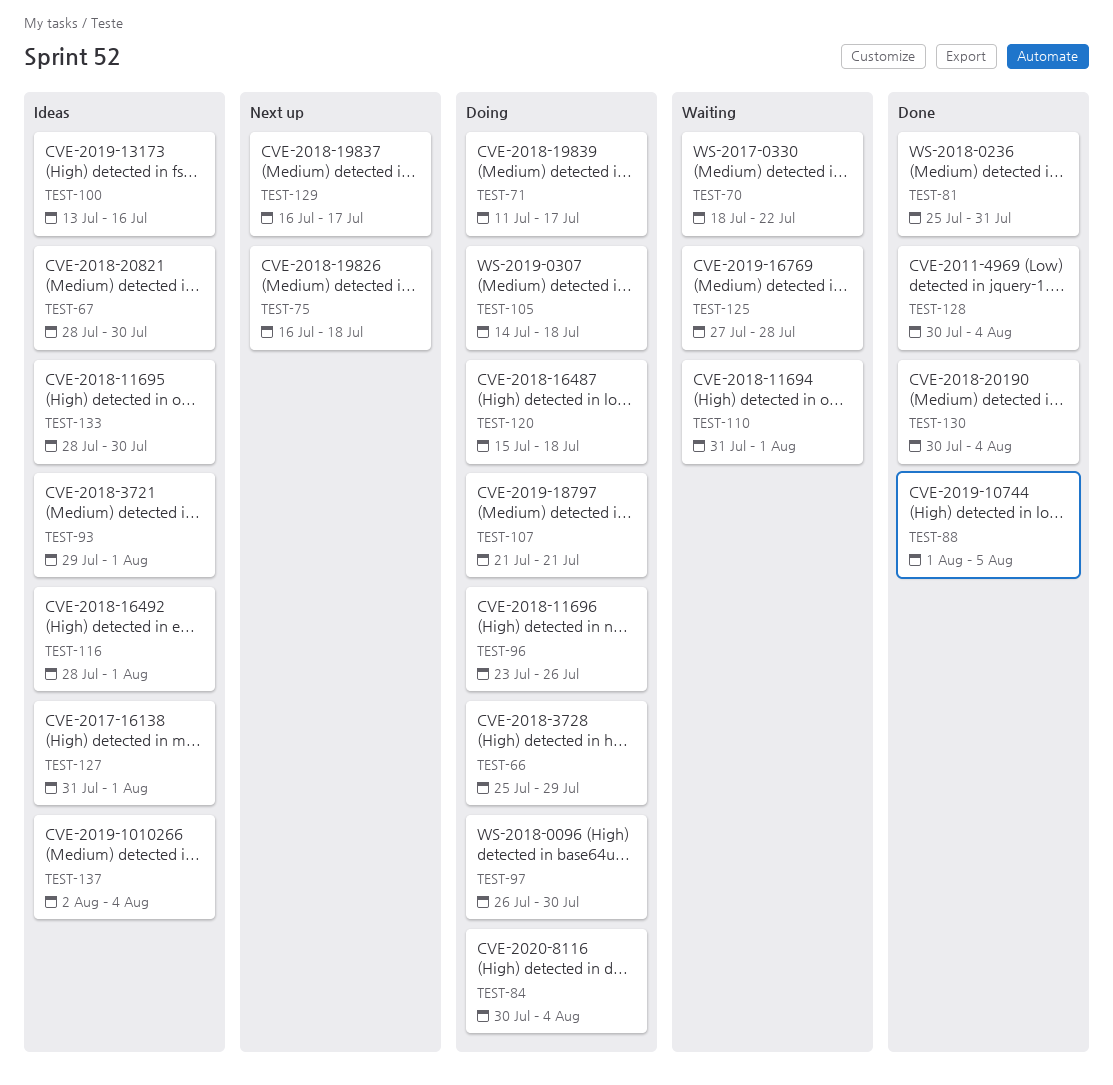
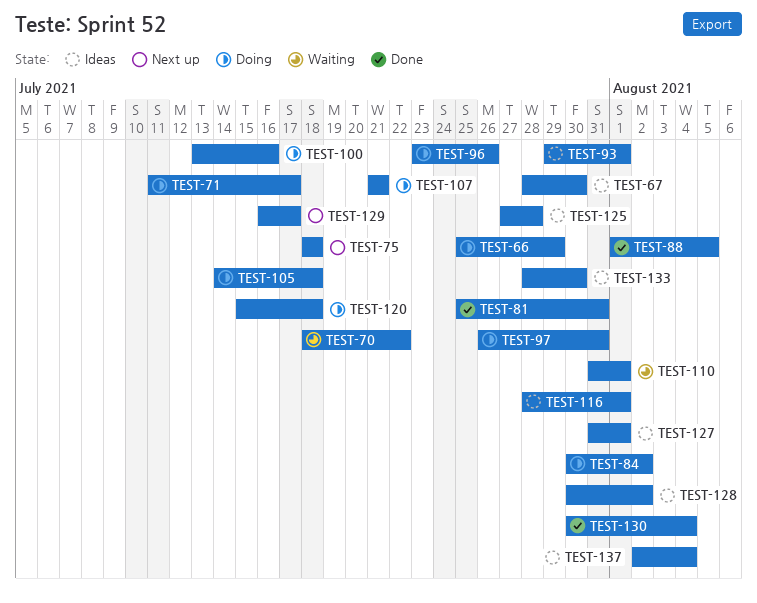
TEST-75, start: Jul 16 -> Jul 18
TEST-84, due: Aug 4 -> Aug 2
TEST-97, due: Jul 30 -> Jul 31
TEST-100, status: Ideas -> Doing
TEST-125, status: Waiting -> Ideas
TEST-128, status: Done -> Ideas
TEST-128, due: Aug 4 -> Aug 2

